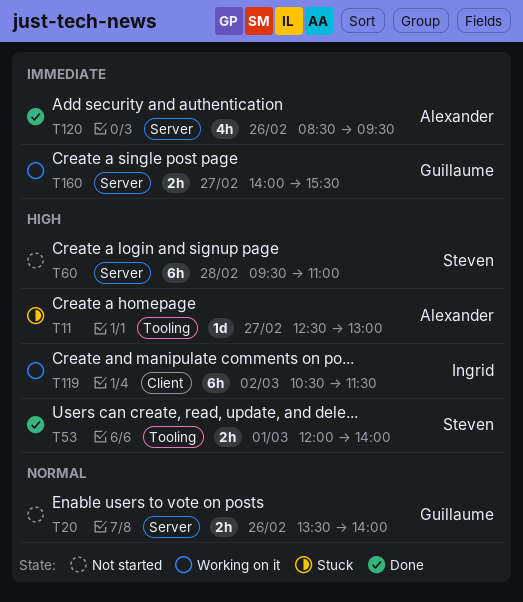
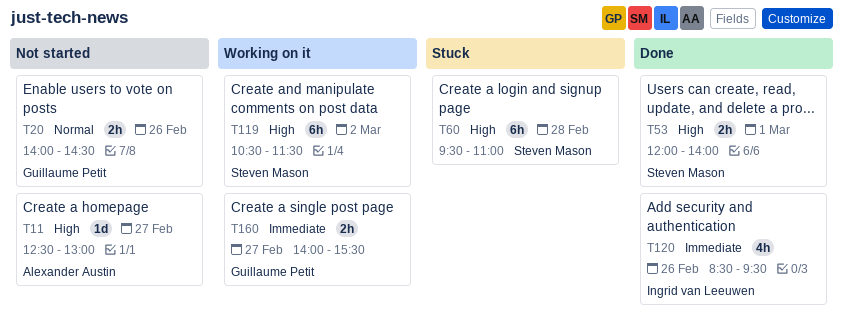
T11, status: Stuck -> Not started
T20, begins: 13:30 -> 14:00
T20, ends: 14:00 -> 14:30
T60, status: Not started -> Stuck
T119, owner: Ingrid van Leeuwen -> Steven Mason
T120, owner: Alexander Austin -> Ingrid van Leeuwen

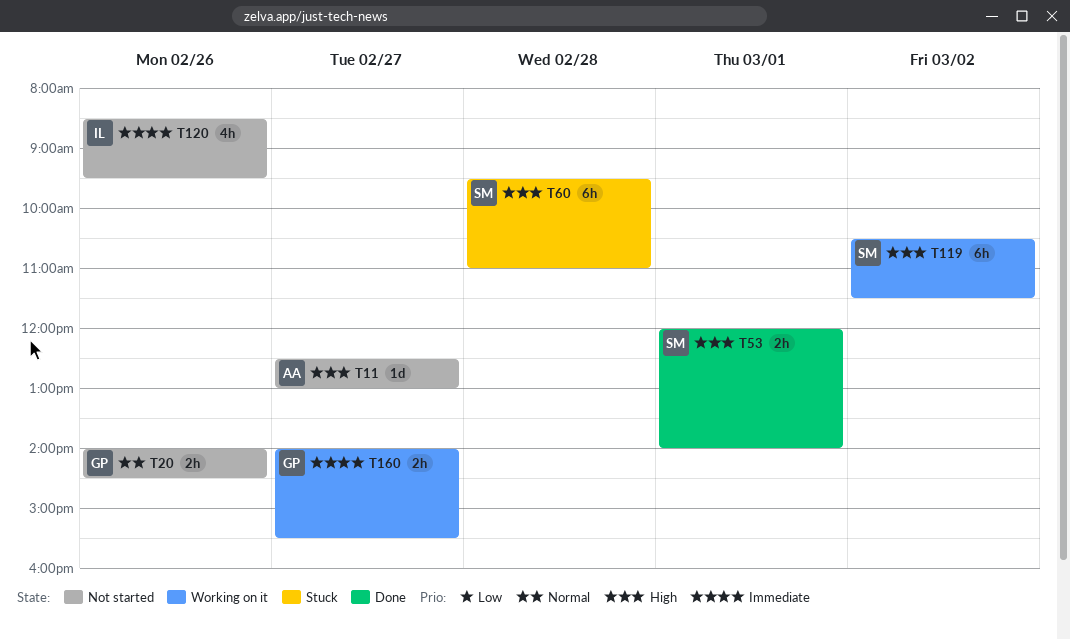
T120, status: Done -> Not started

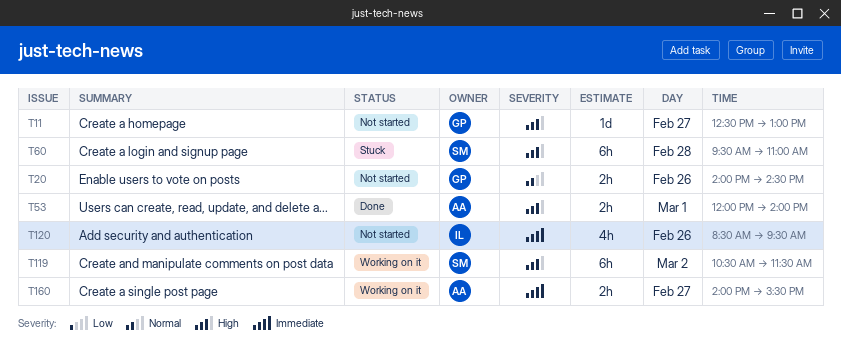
T11, owner: AA -> GP
T53, owner: SM -> AA
T160, owner: GP -> AA

